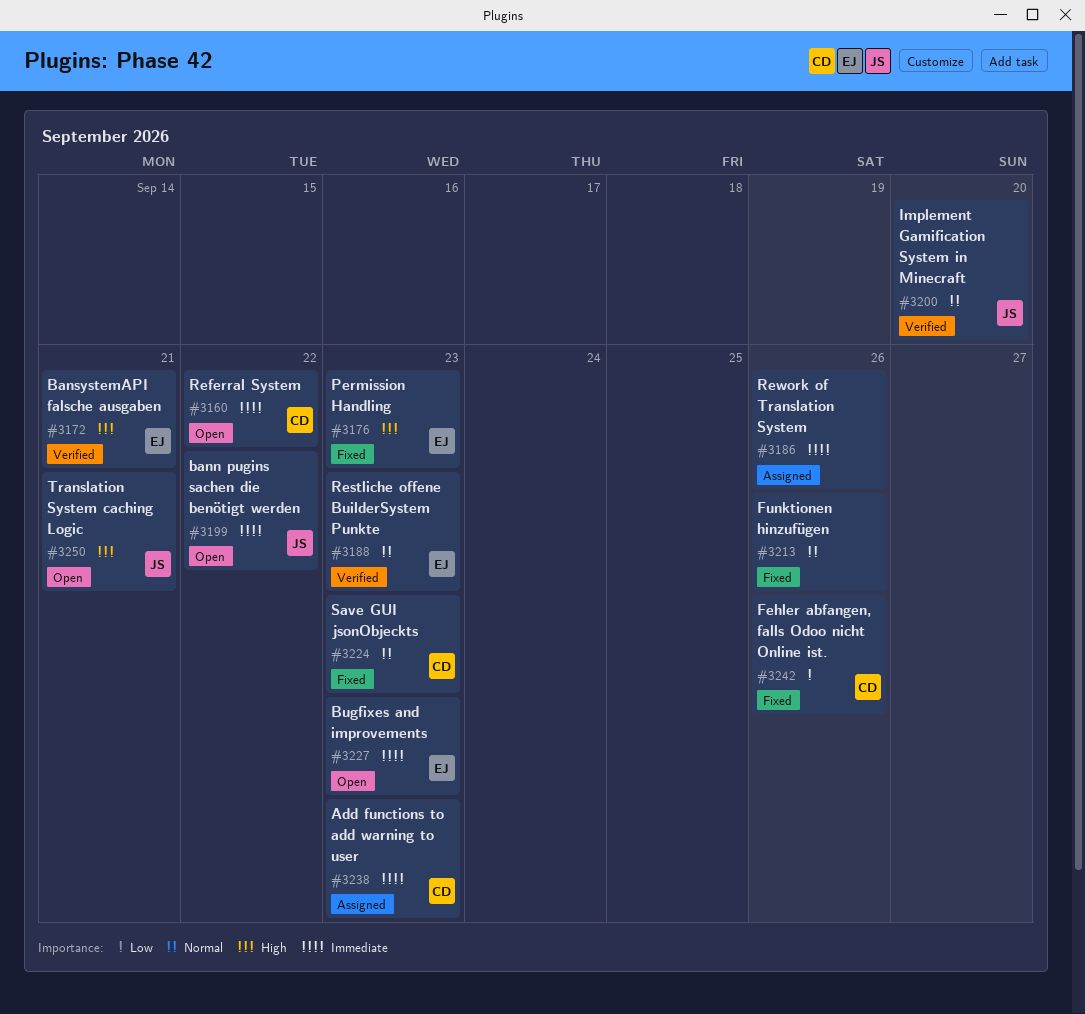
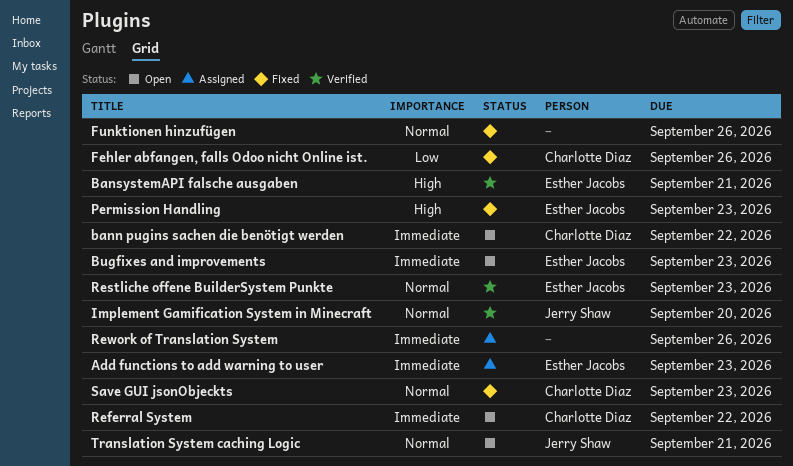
Add functions to add warning to user, owner: Charlotte Diaz -> Esther Jacobs
bann pugins sachen die benötigt werden, owner: Jerry Shaw -> Charlotte Diaz
Translation System caching Logic, priority: High -> Normal

